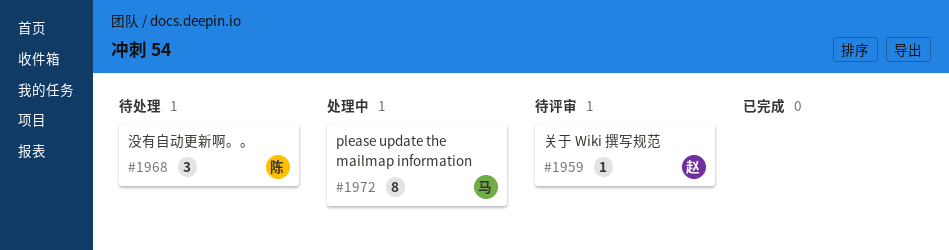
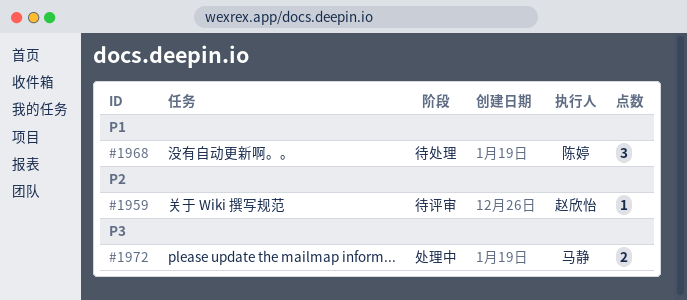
#1972, estimate: 8 -> 2

